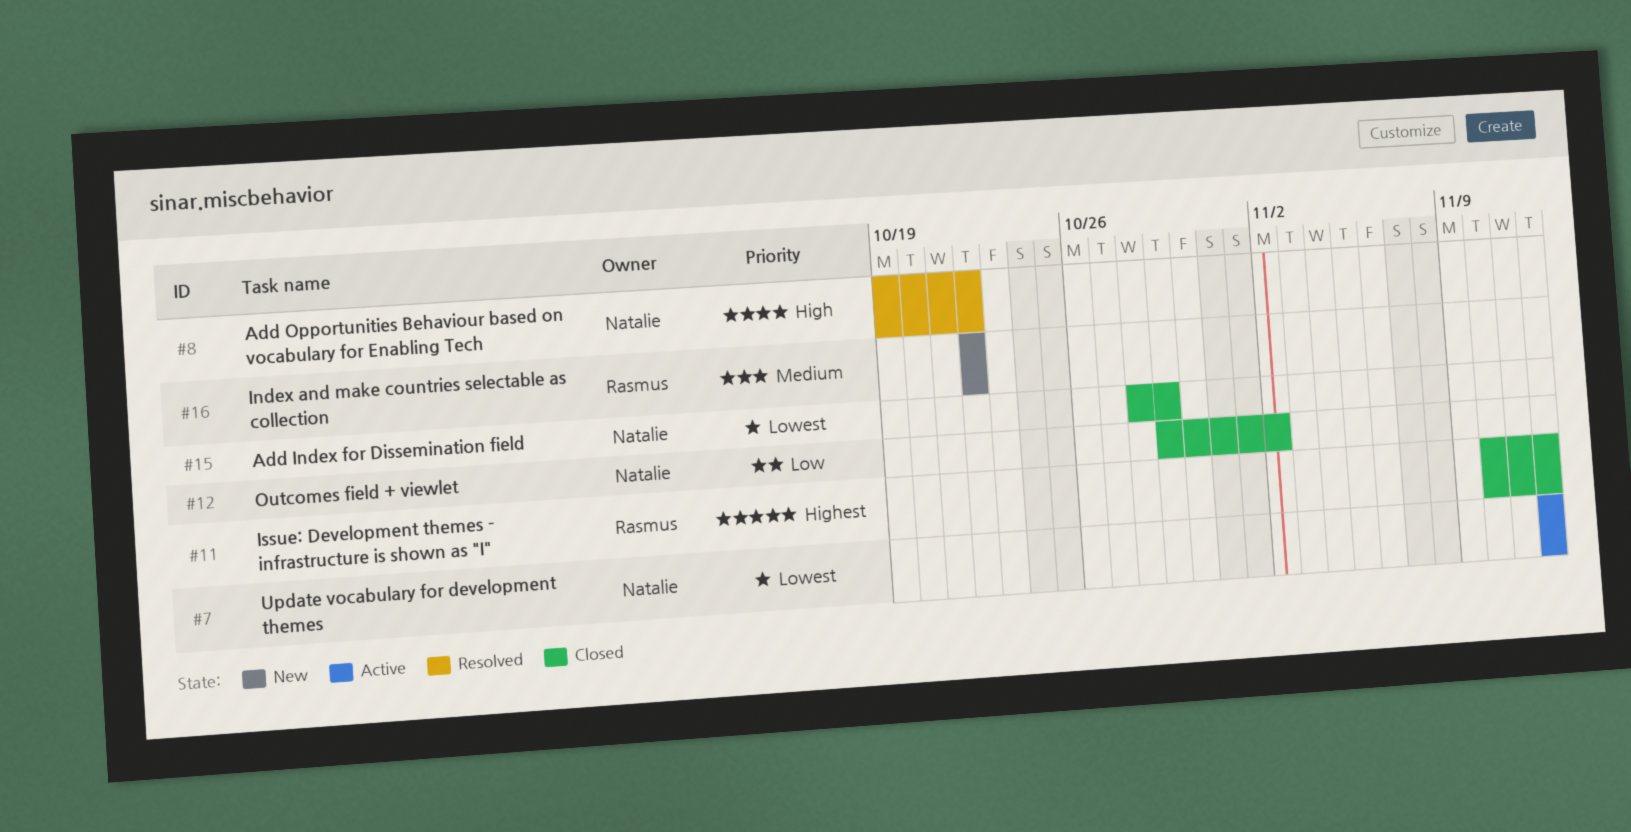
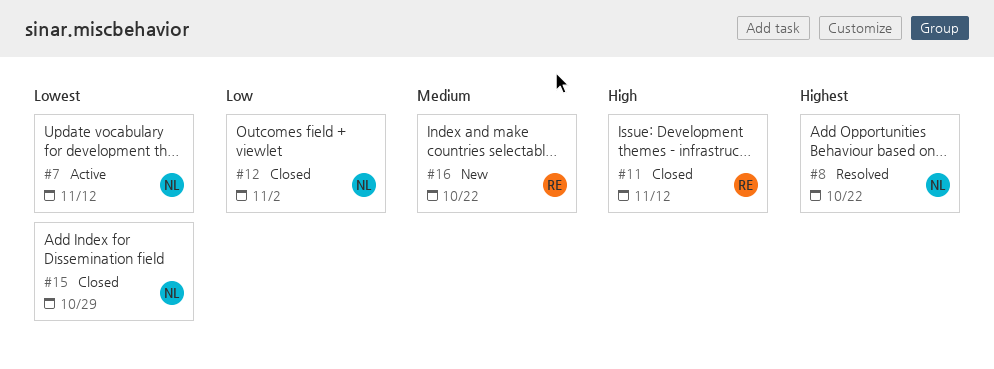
#8, priority: High -> Highest
#11, priority: Highest -> High

